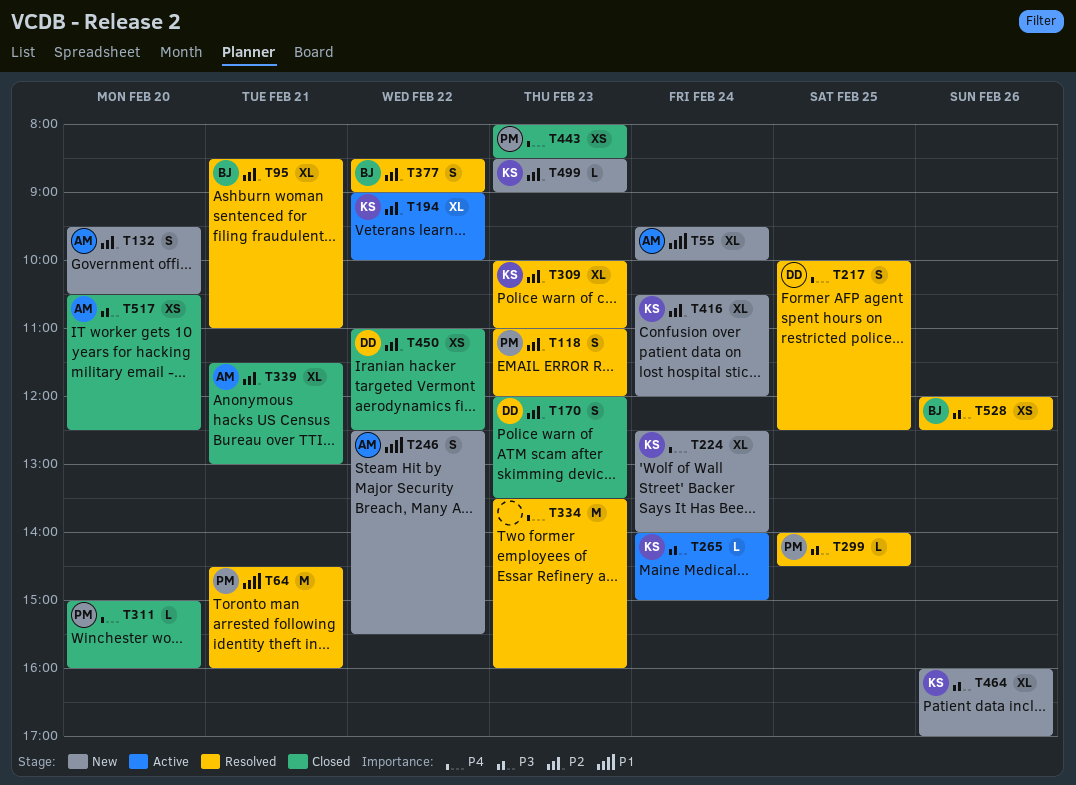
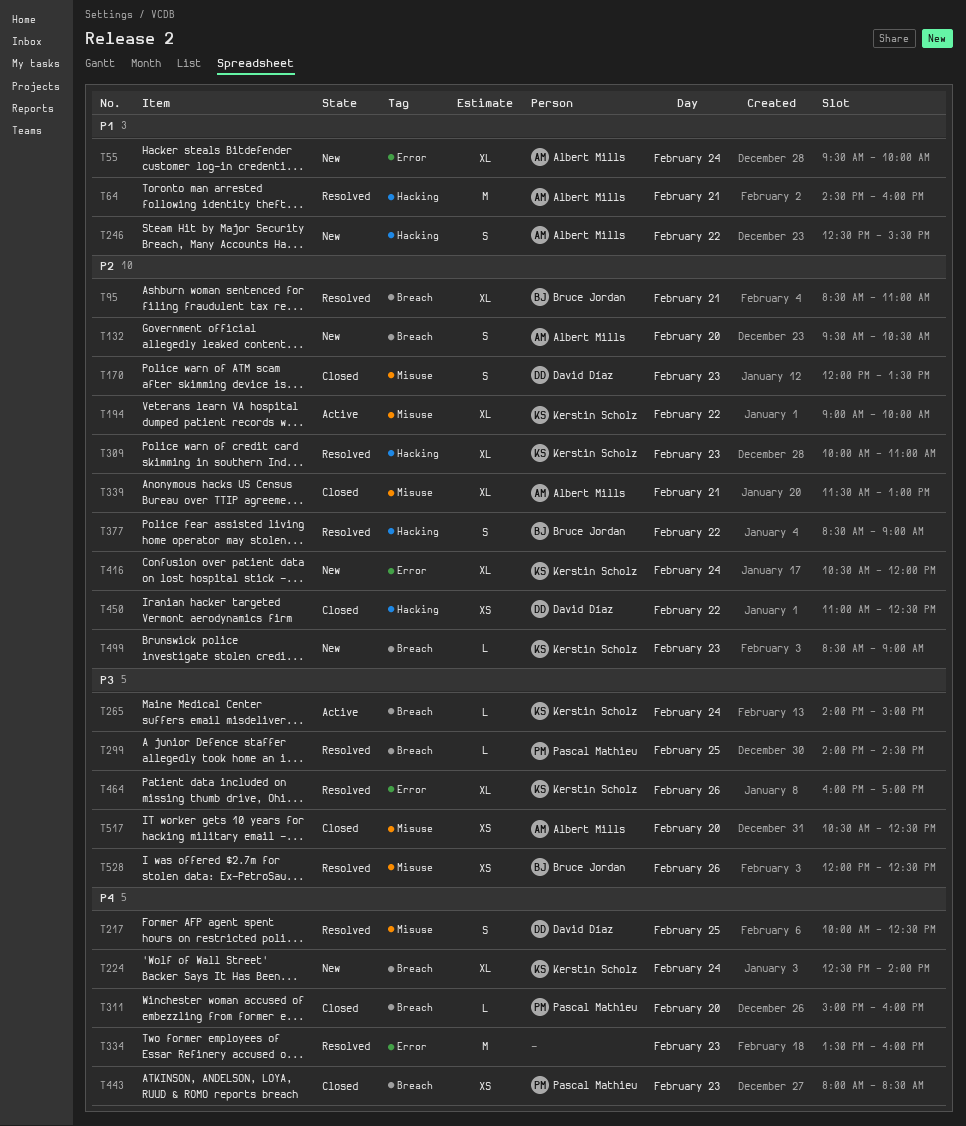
T64, owner: Pascal Mathieu -> Albert Mills
T118: present -> none
T464, status: New -> Resolved

